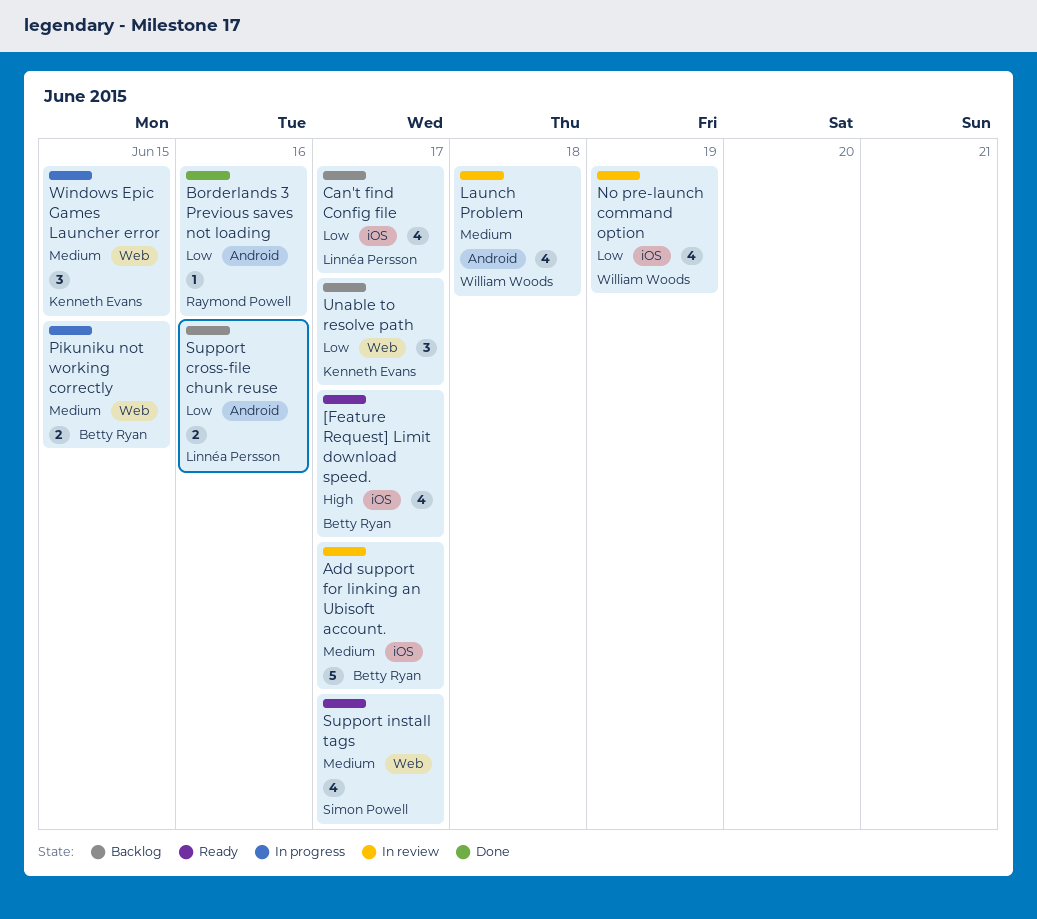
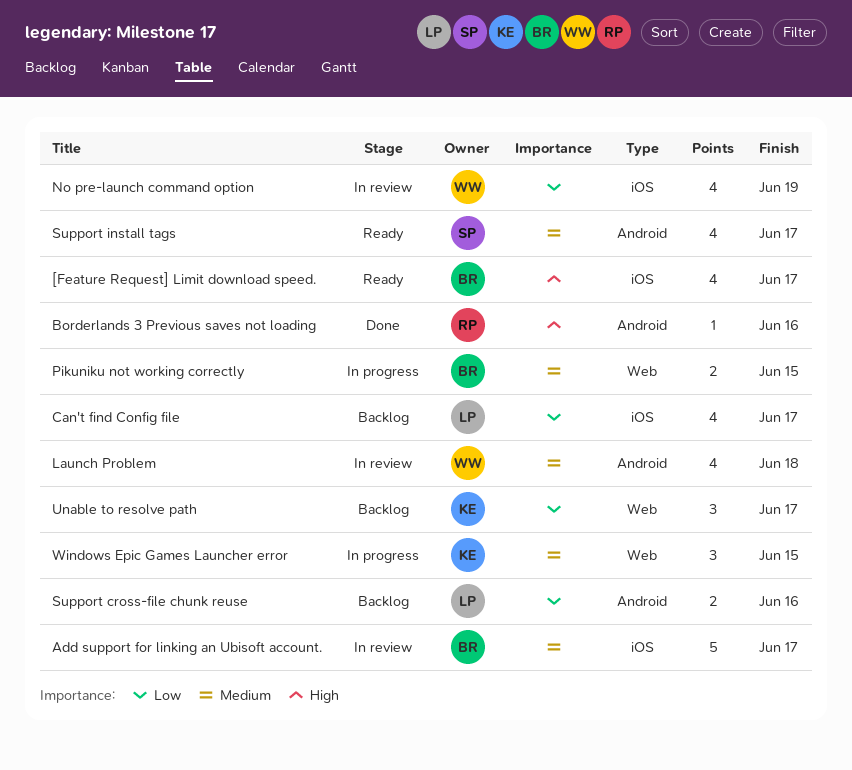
Borderlands 3 Previous saves not loading, priority: Low -> High
Support install tags, label: Web -> Android

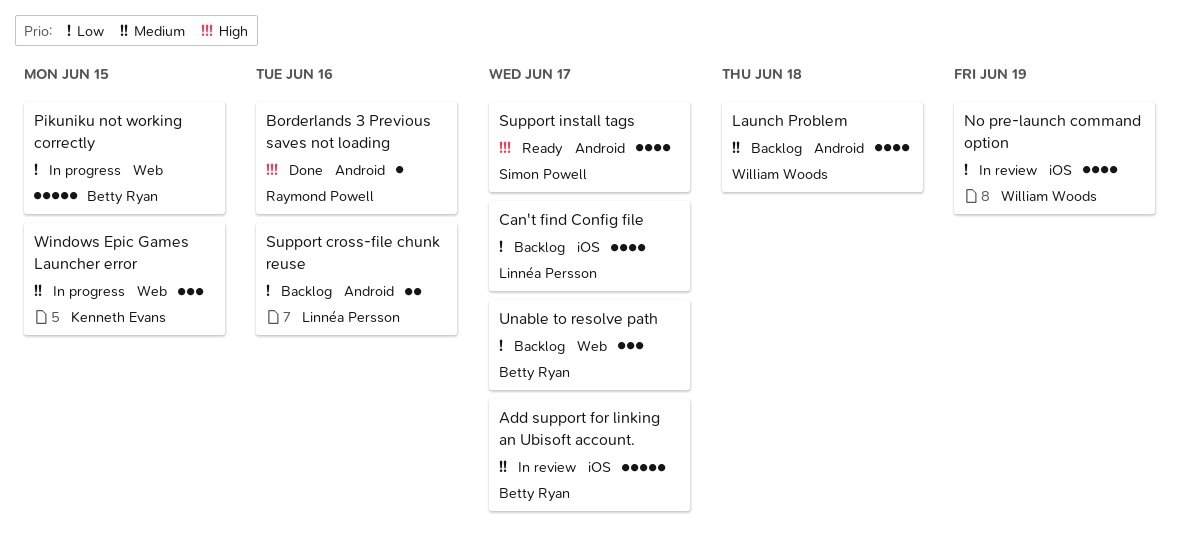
[Feature Request] Limit download speed.: present -> none
Launch Problem, status: In review -> Backlog
Pikuniku not working correctly, priority: Medium -> Low
Pikuniku not working correctly, estimate: 2 -> 5
Support install tags, priority: Medium -> High
Unable to resolve path, owner: Kenneth Evans -> Betty Ryan

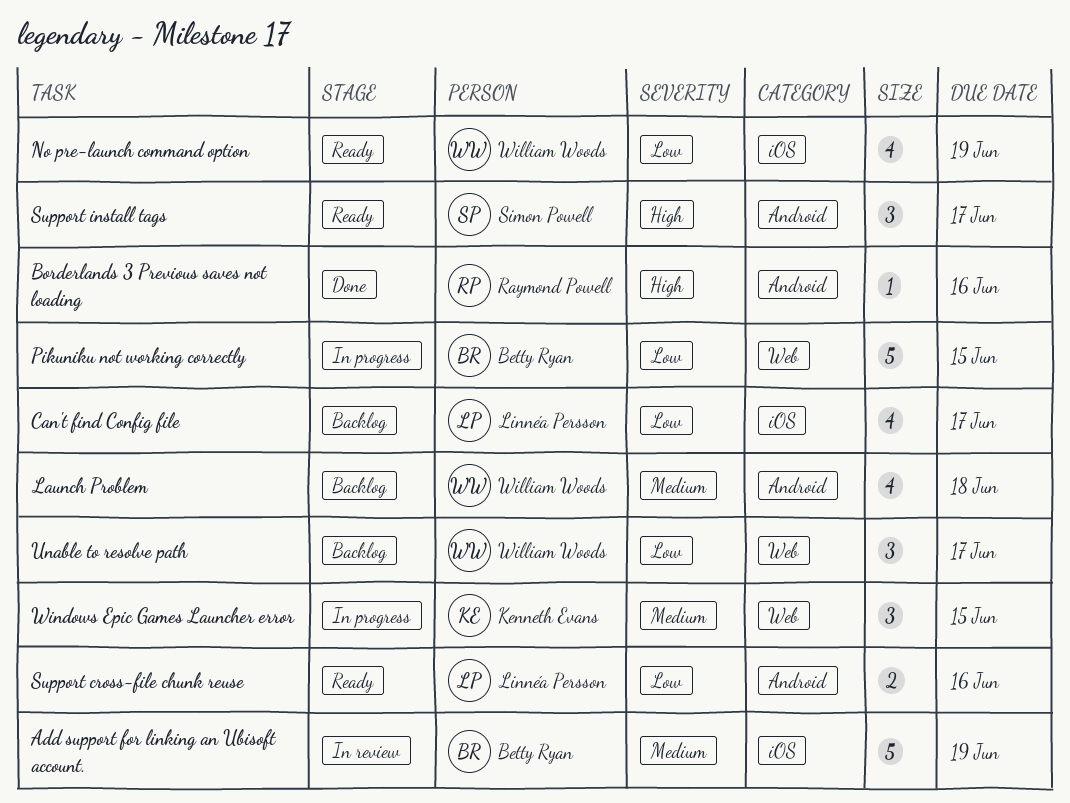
Add support for linking an Ubisoft account., due: Jun 17 -> Jun 19
No pre-launch command option, status: In review -> Ready
Support cross-file chunk reuse, status: Backlog -> Ready
Support install tags, estimate: 4 -> 3
Unable to resolve path, owner: Betty Ryan -> William Woods

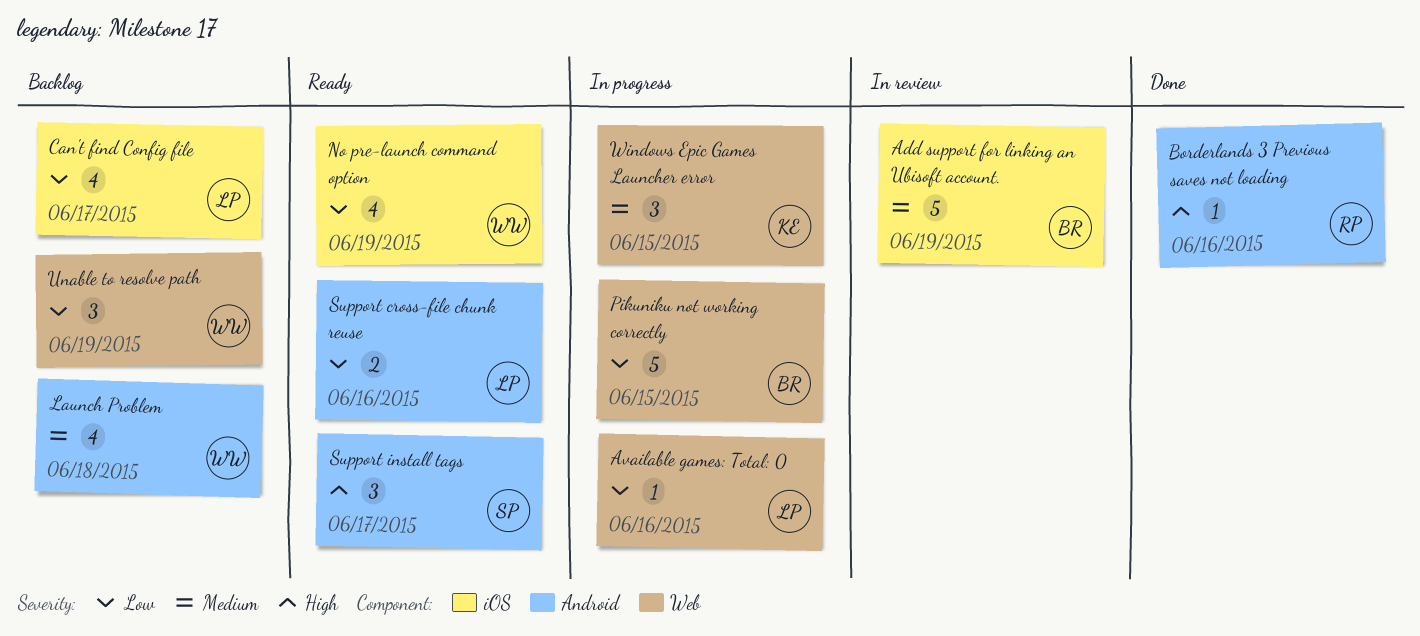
Available games: Total: 0: none -> present
Unable to resolve path, due: Jun 17 -> Jun 19

